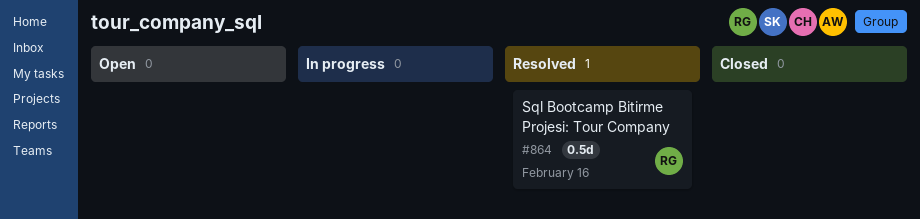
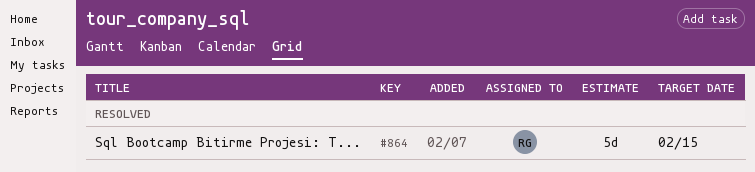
#864, estimate: 0.5d -> 5d
#864, due: Feb 16 -> Feb 15

